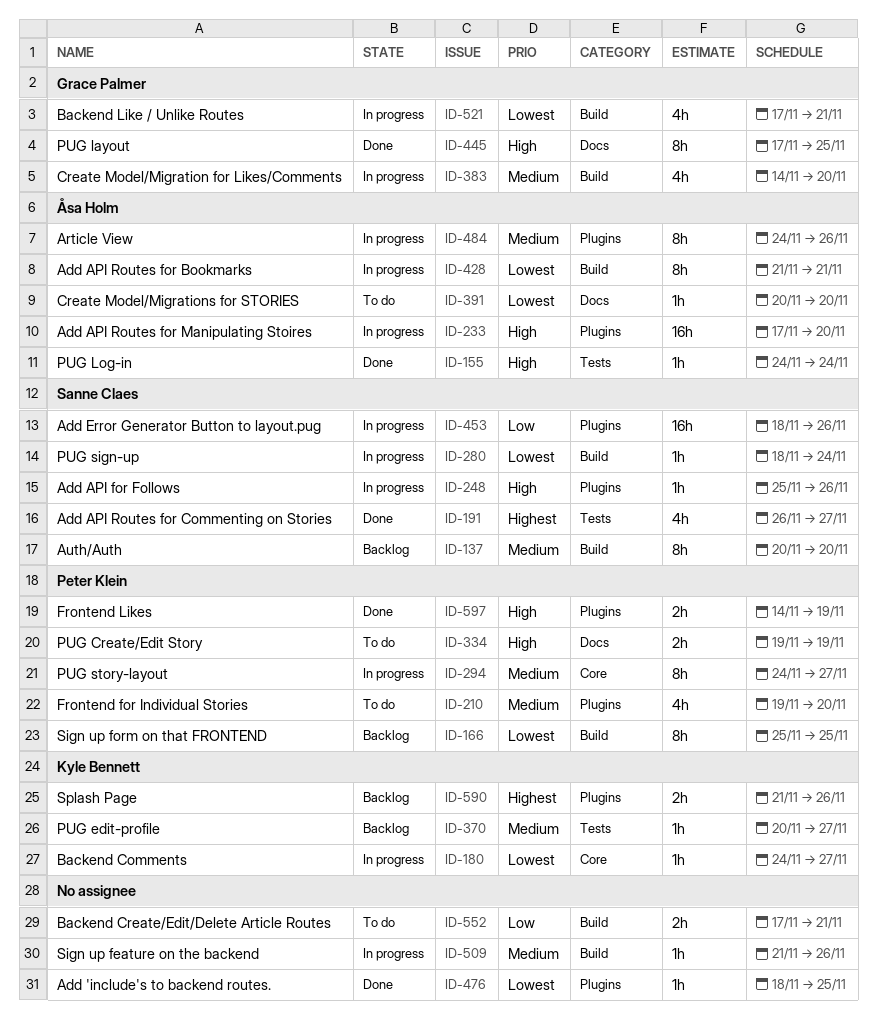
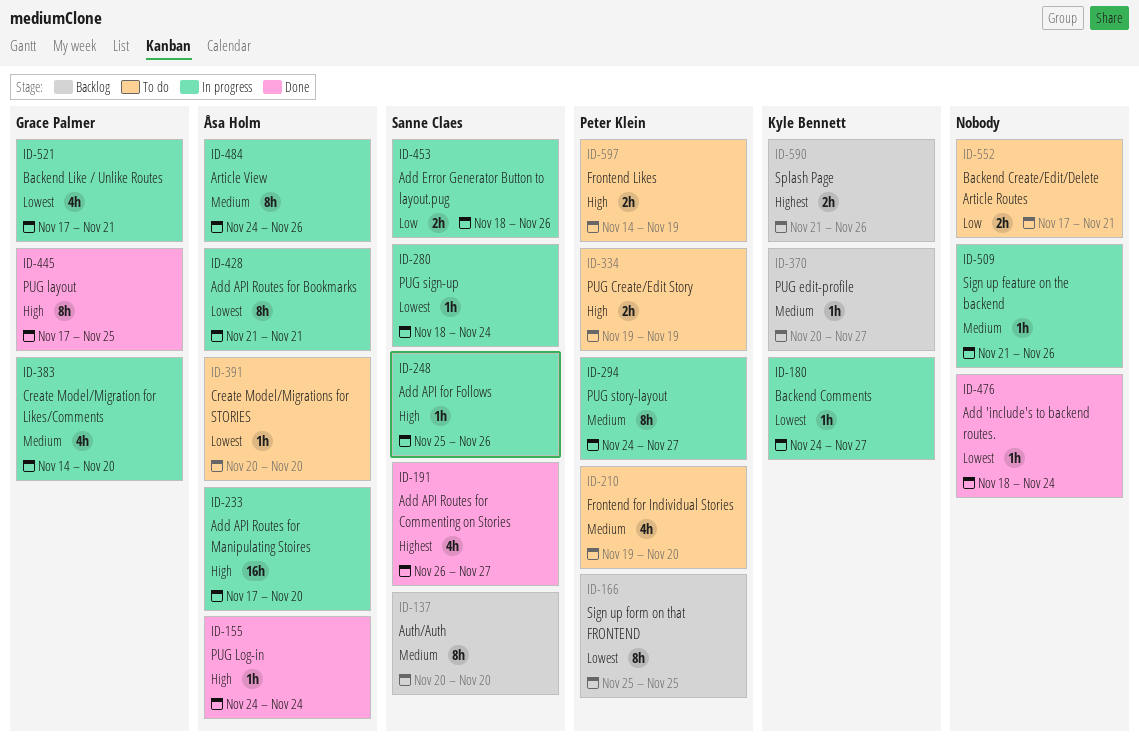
ID-453, estimate: 16h -> 2h
ID-476, due: Nov 25 -> Nov 24
ID-597, status: Done -> To do

